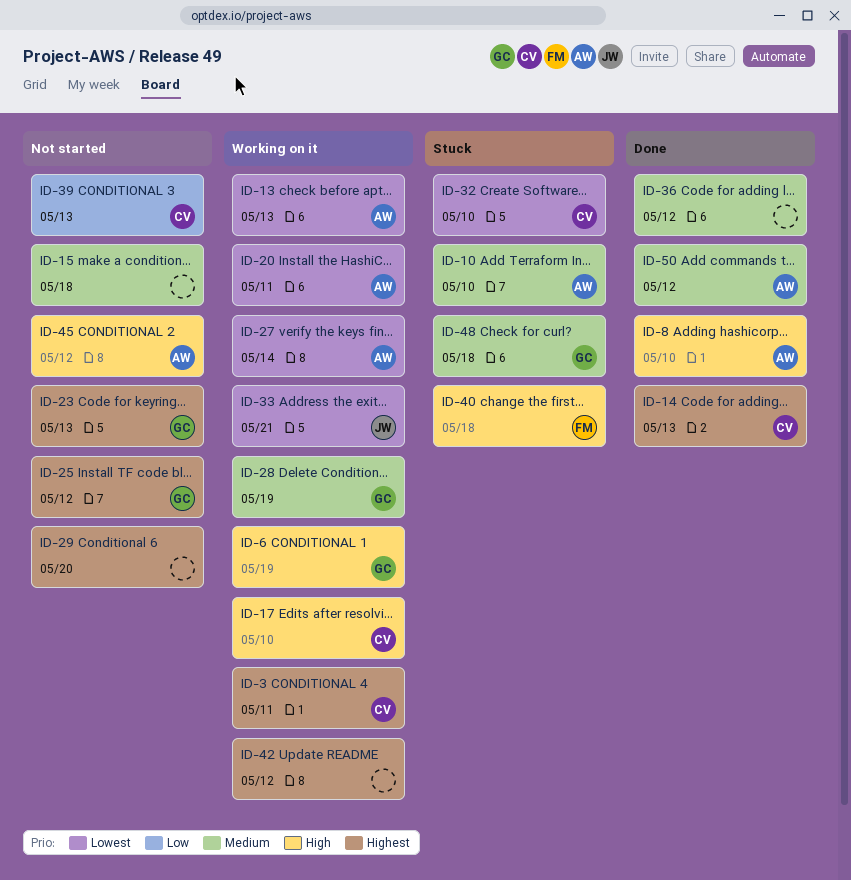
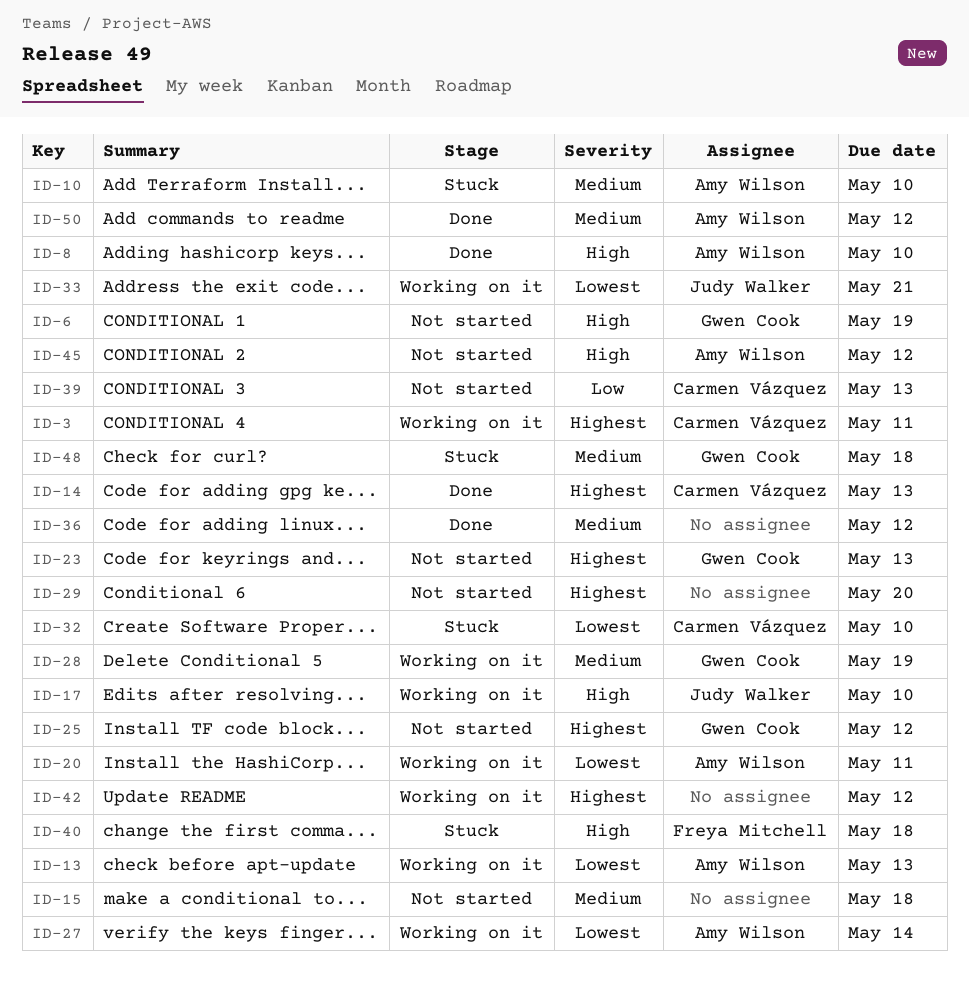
ID-6, status: Working on it -> Not started
ID-17, owner: Carmen Vázquez -> Judy Walker

